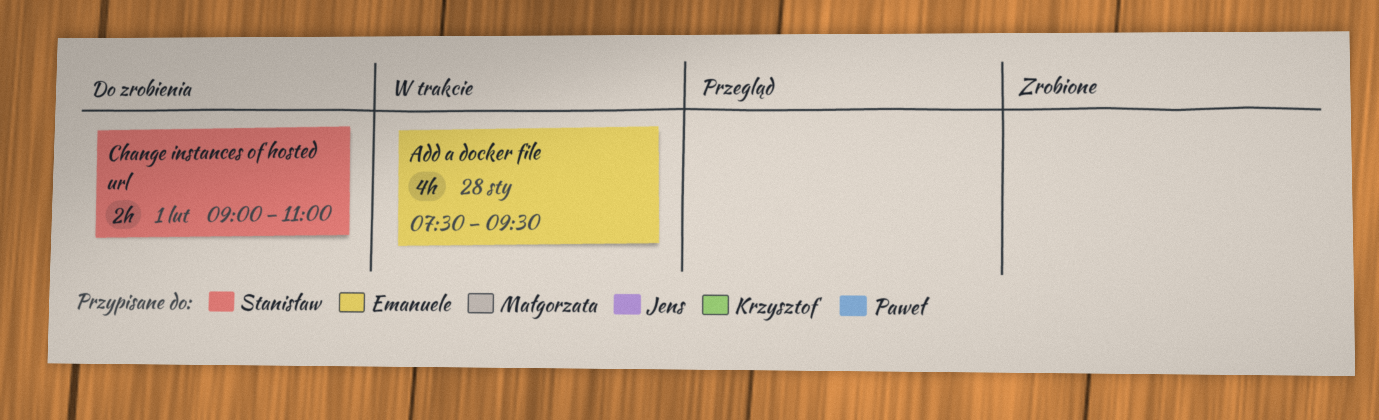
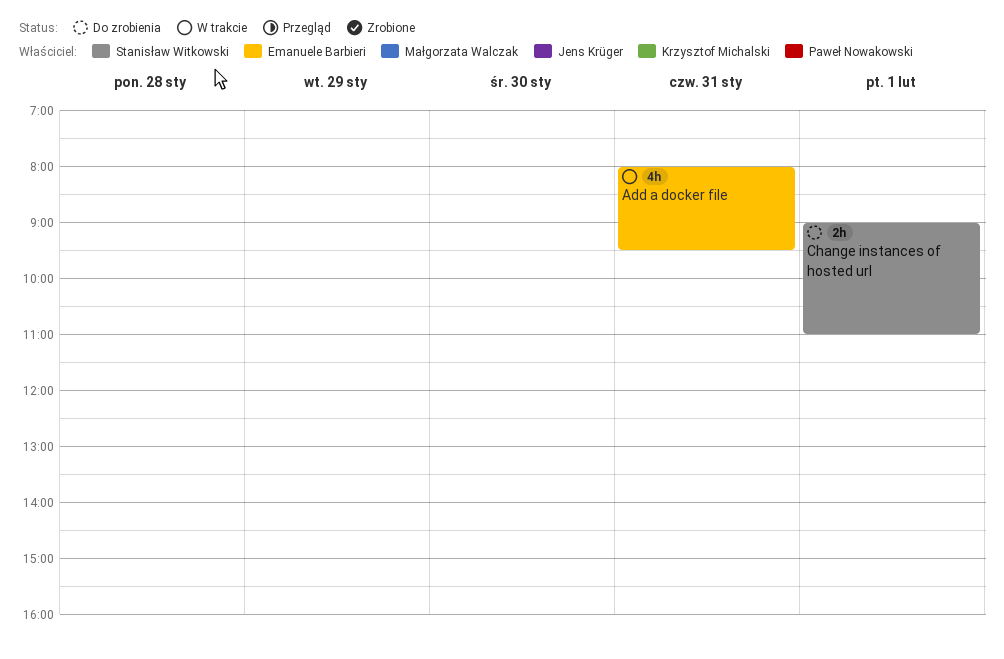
Add a docker file, day: Jan 28 -> Jan 31
Add a docker file, begins: 07:30 -> 08:00

